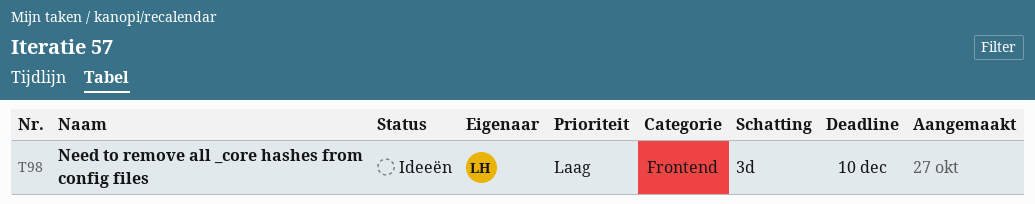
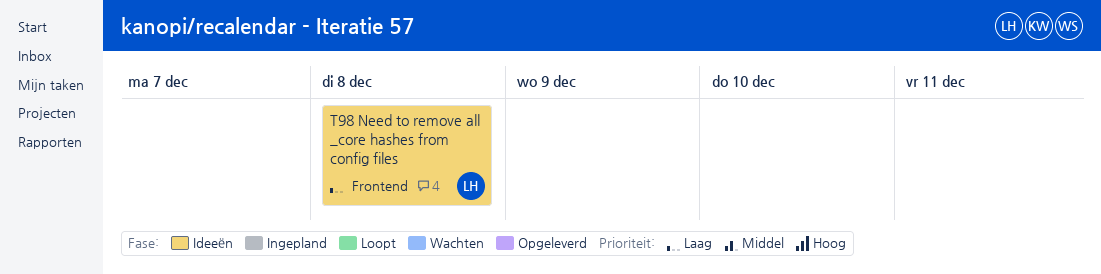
T98, due: Dec 10 -> Dec 8

